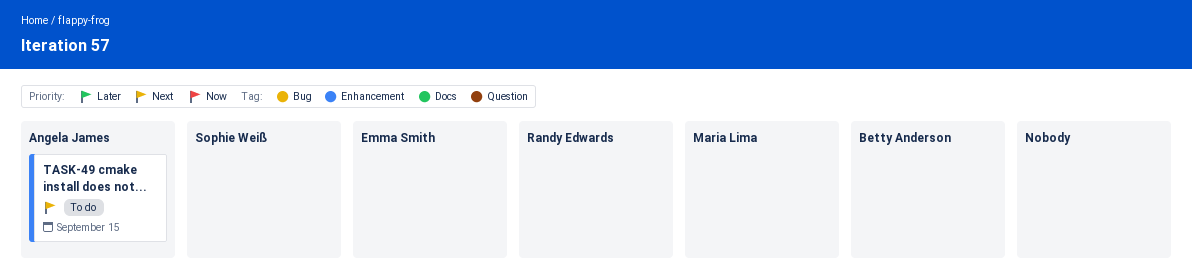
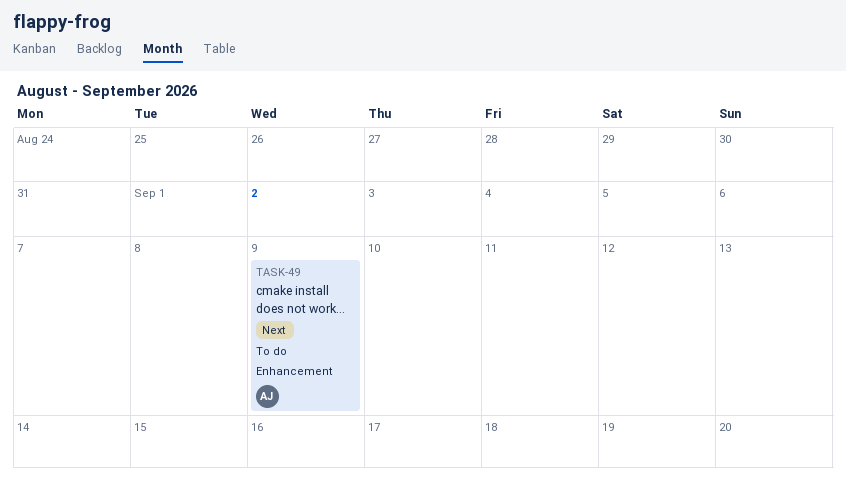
TASK-49, due: Sep 15 -> Sep 9

